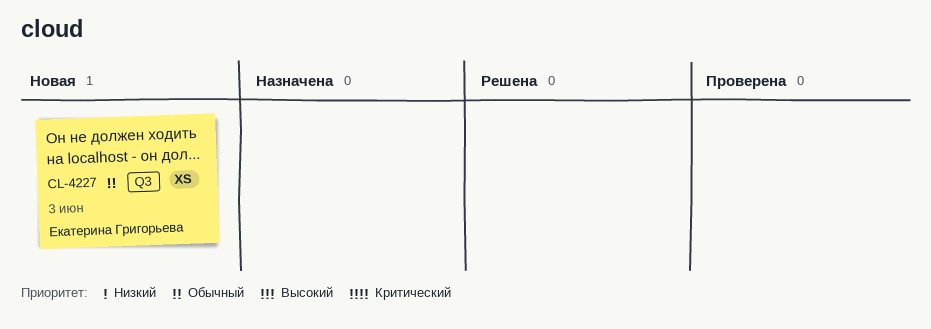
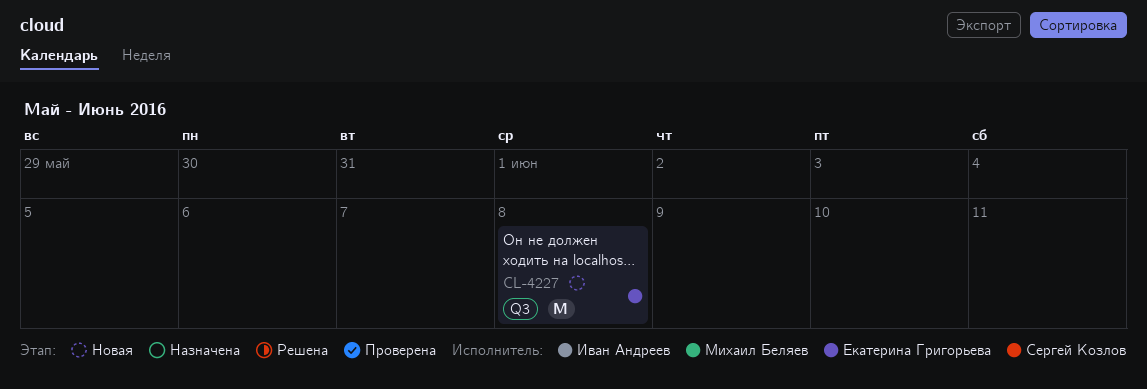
CL-4227, estimate: XS -> M
CL-4227, due: Jun 3 -> Jun 8

